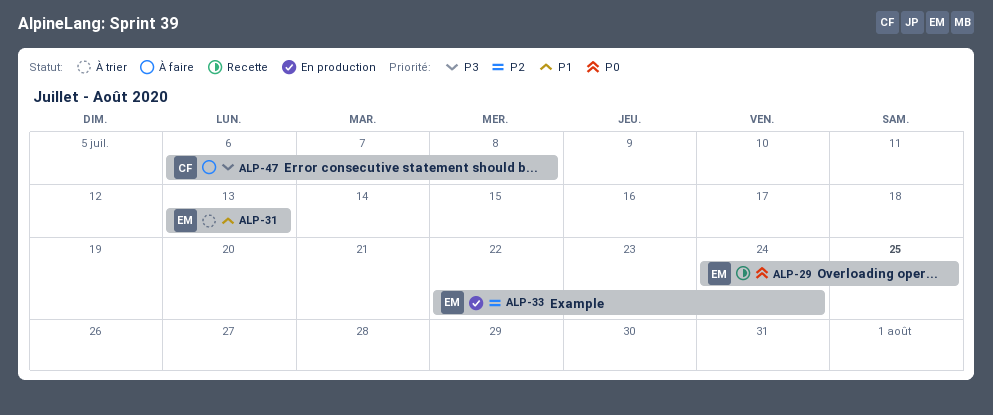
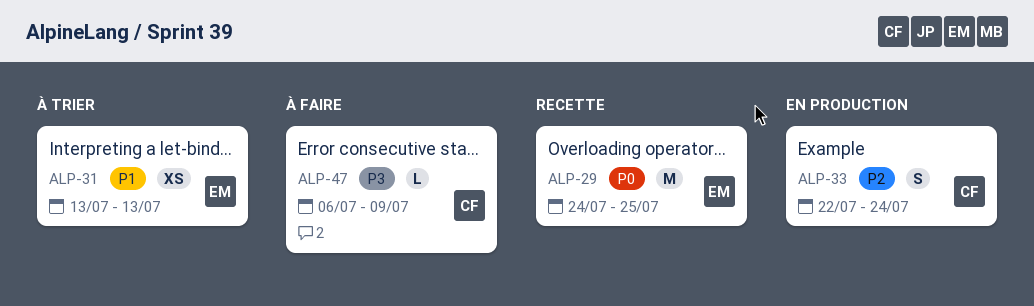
ALP-33, owner: EM -> CF
ALP-47, due: Jul 8 -> Jul 9

